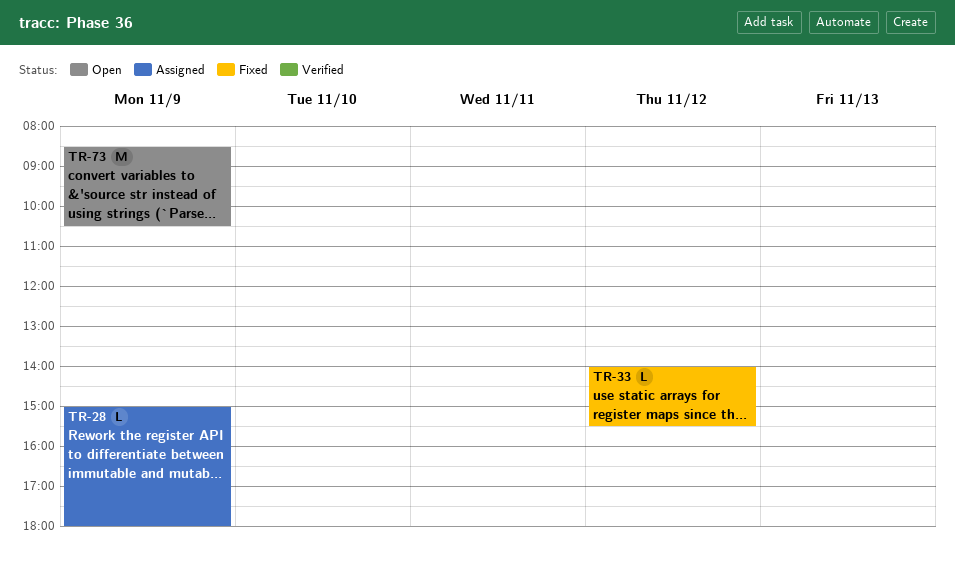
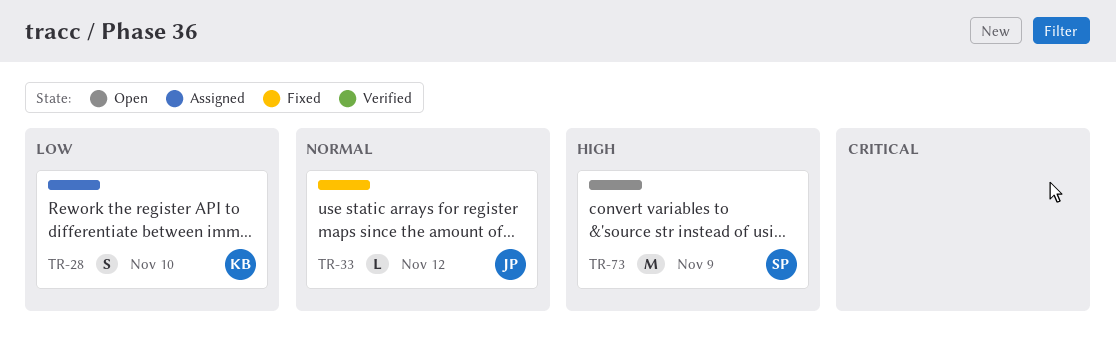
TR-28, estimate: L -> S
TR-28, day: Nov 9 -> Nov 10

